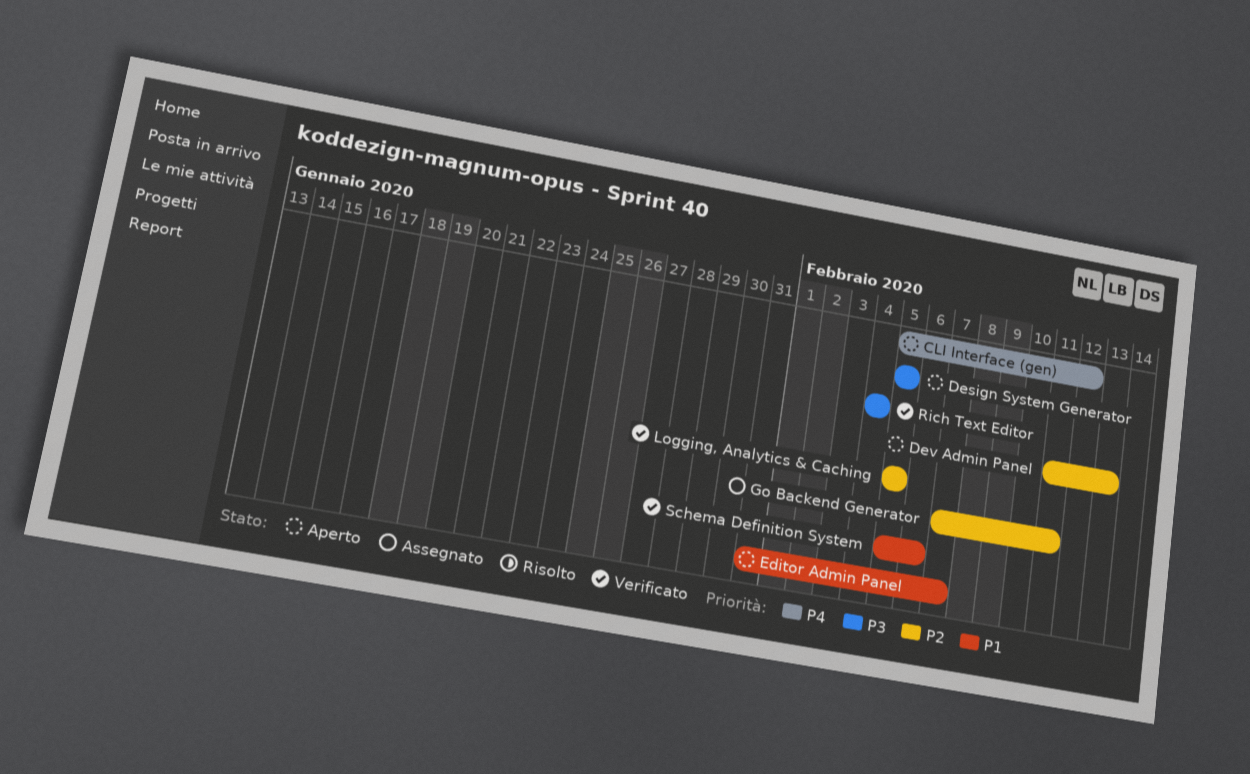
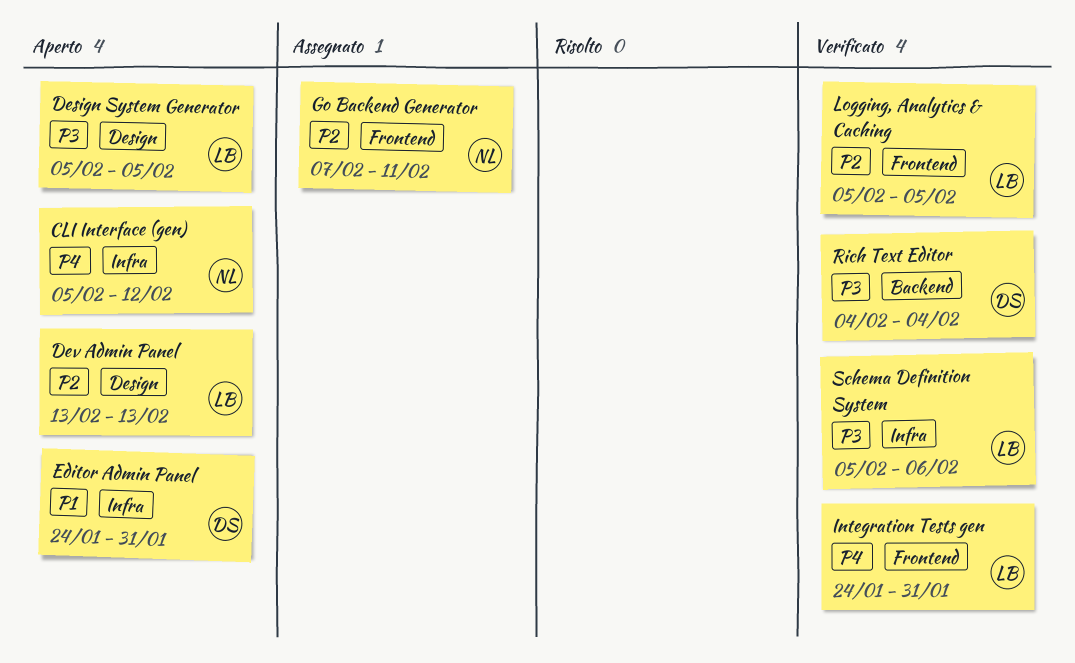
Dev Admin Panel, start: Feb 11 -> Feb 13
Editor Admin Panel, start: Jan 31 -> Jan 24
Editor Admin Panel, due: Feb 7 -> Jan 31
Integration Tests gen: none -> present
Schema Definition System, priority: P1 -> P3

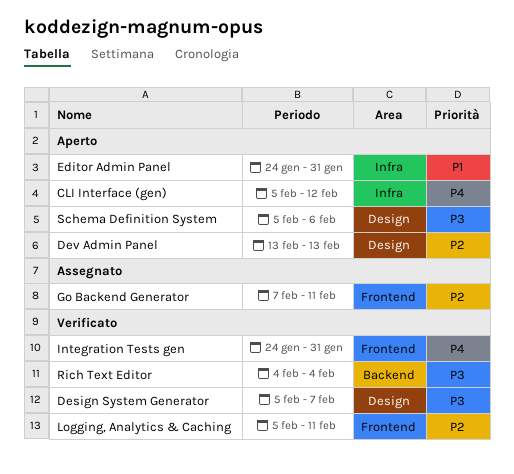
Design System Generator, status: Aperto -> Verificato
Design System Generator, due: Feb 5 -> Feb 7
Logging, Analytics & Caching, due: Feb 5 -> Feb 11
Schema Definition System, status: Verificato -> Aperto
Schema Definition System, label: Infra -> Design

